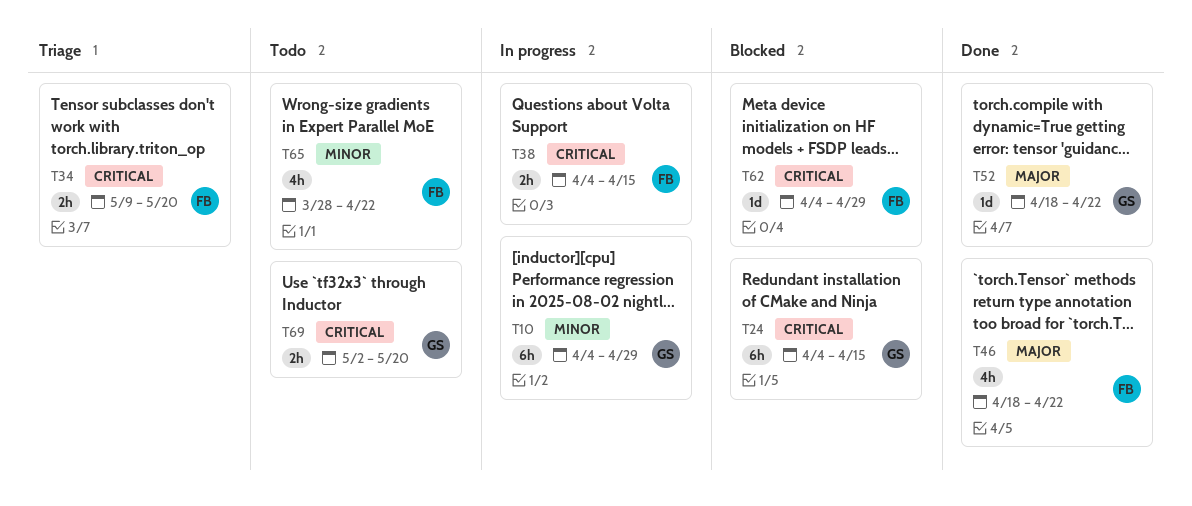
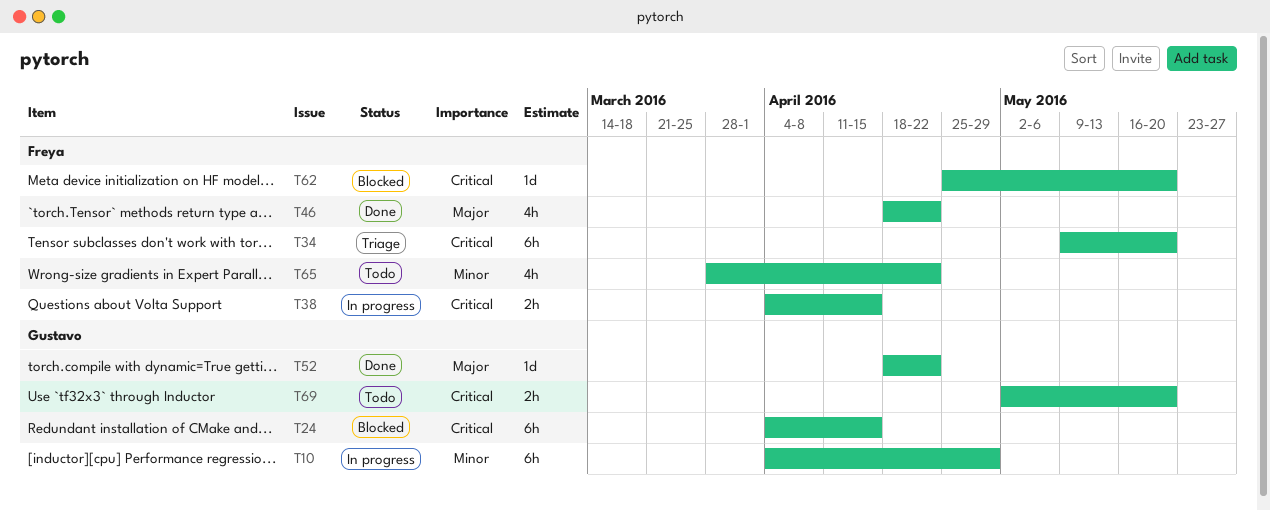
T34, estimate: 2h -> 6h
T62, start: Apr 4 -> Apr 25
T62, due: Apr 29 -> May 20

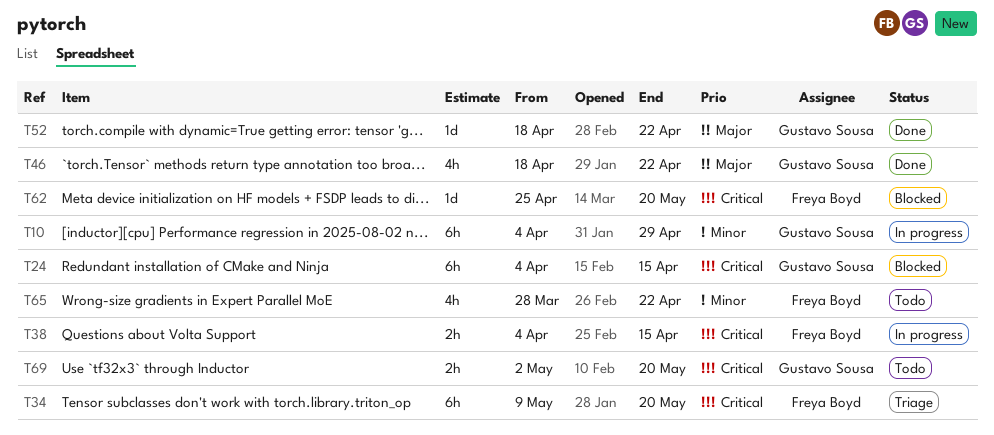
T46, owner: Freya Boyd -> Gustavo Sousa

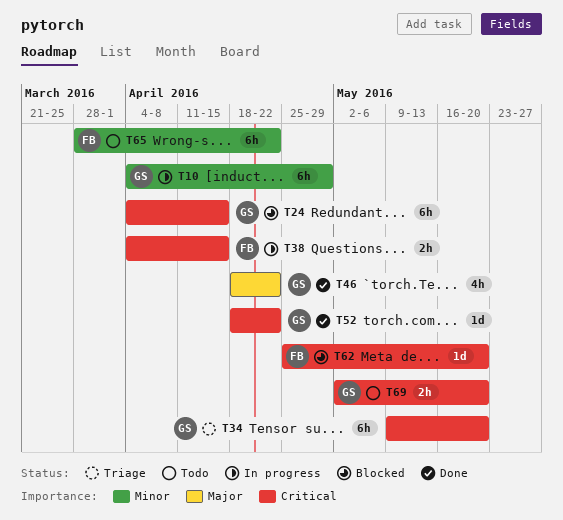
T34, owner: Freya Boyd -> Gustavo Sousa
T52, priority: Major -> Critical
T65, estimate: 4h -> 6h

